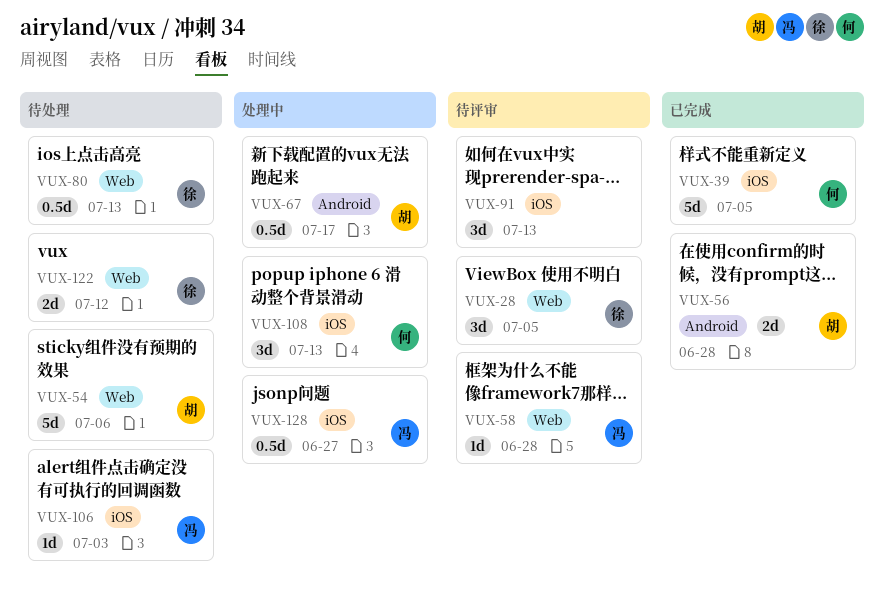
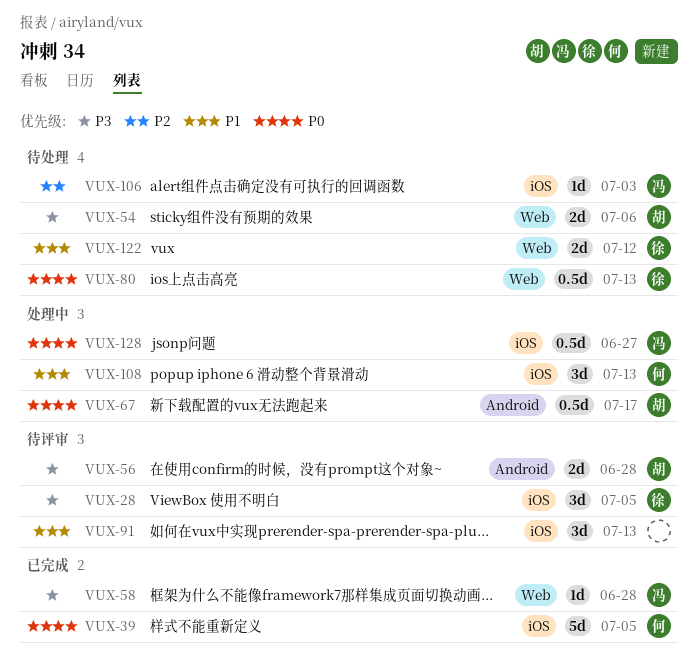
VUX-28, label: Web -> iOS
VUX-54, estimate: 5d -> 2d
VUX-56, status: 已完成 -> 待评审
VUX-58, status: 待评审 -> 已完成

